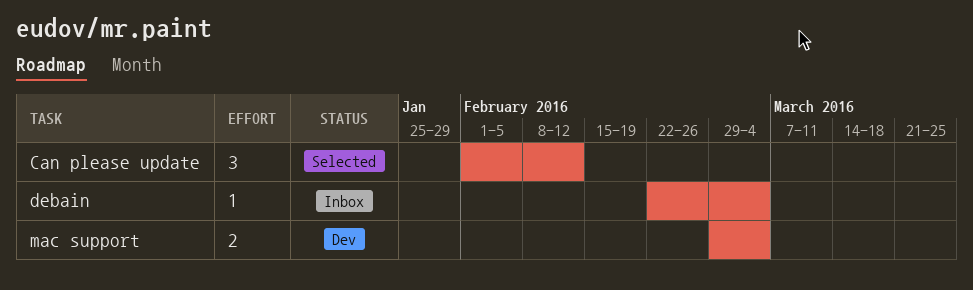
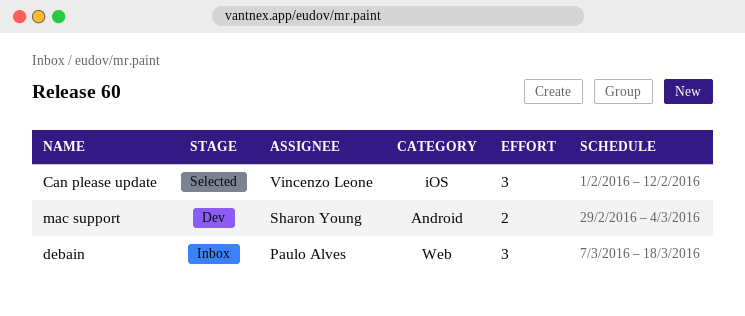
debain, estimate: 1 -> 3
debain, start: Feb 22 -> Mar 7
debain, due: Mar 4 -> Mar 18

